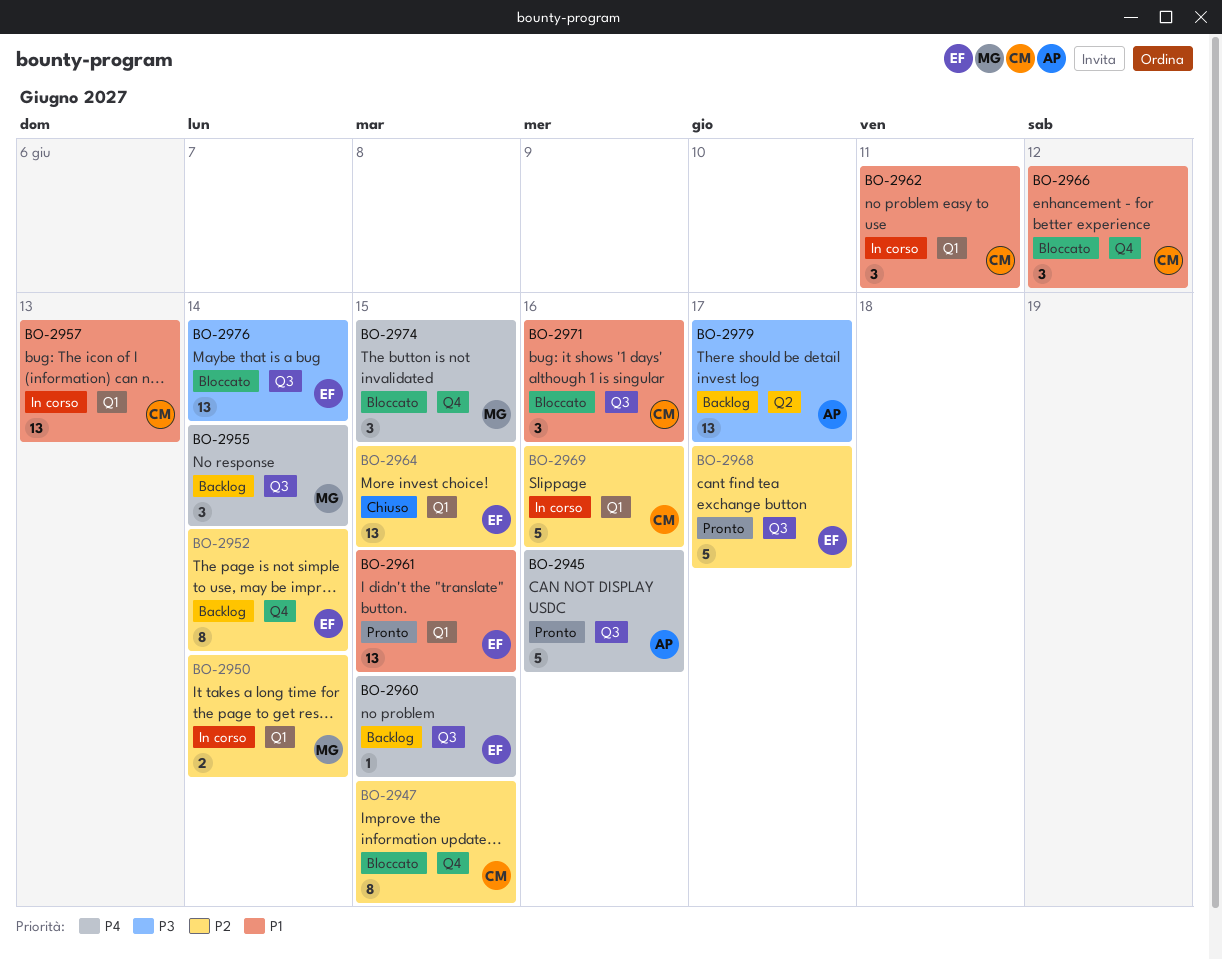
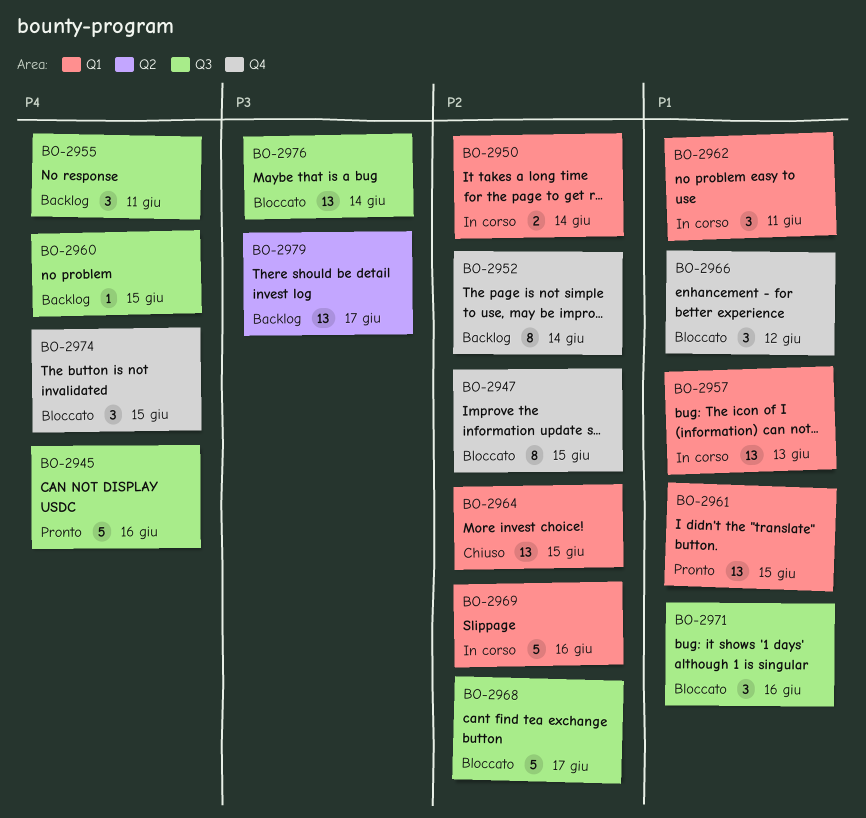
BO-2955, due: Jun 14 -> Jun 11
BO-2968, status: Pronto -> Bloccato

